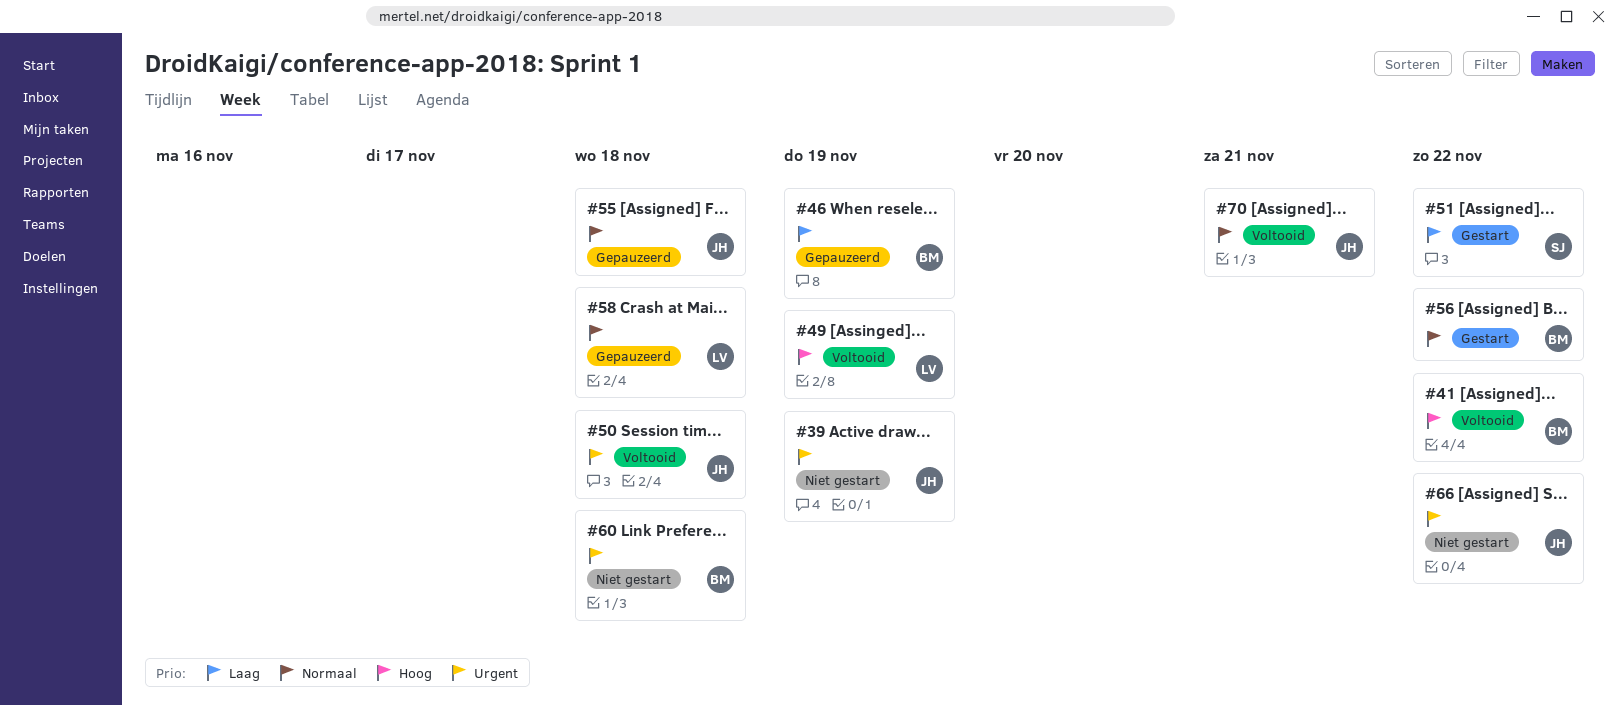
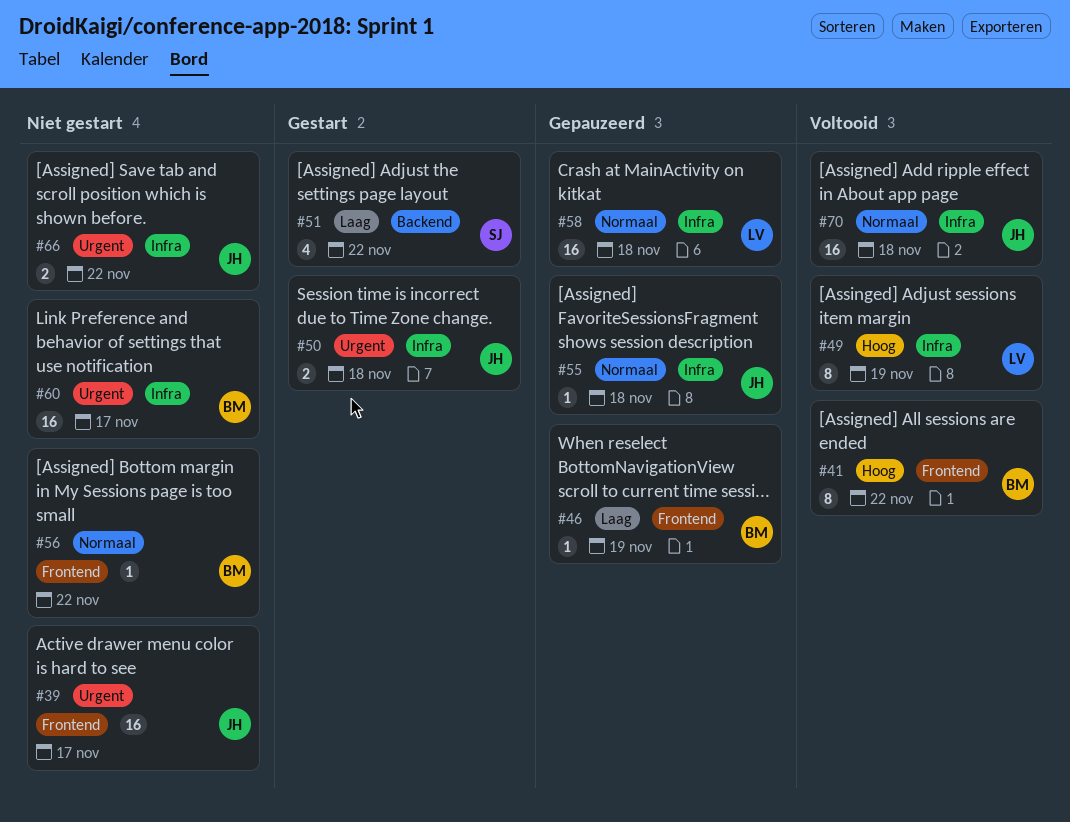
#39, due: Nov 19 -> Nov 17
#50, status: Voltooid -> Gestart
#56, status: Gestart -> Niet gestart
#60, due: Nov 18 -> Nov 17
#70, due: Nov 21 -> Nov 18

